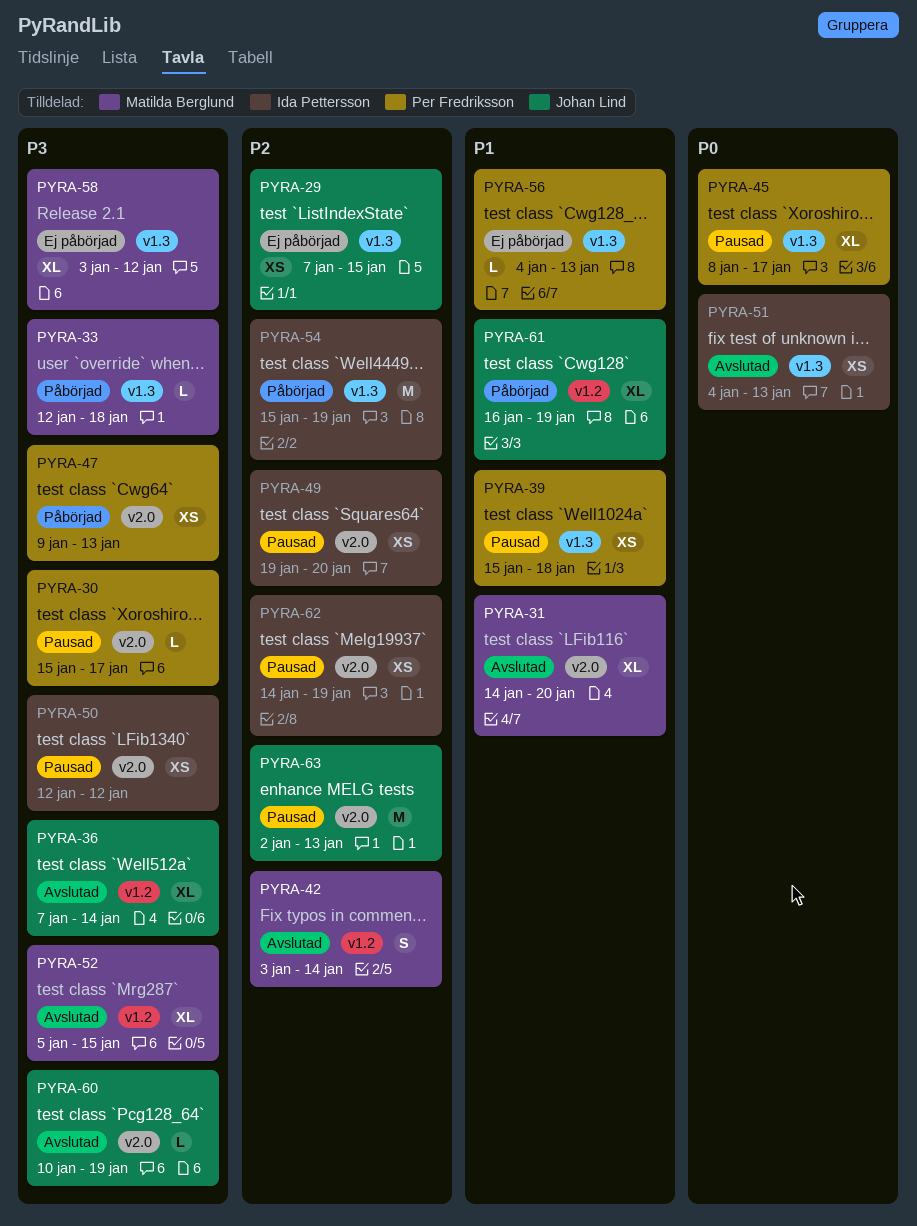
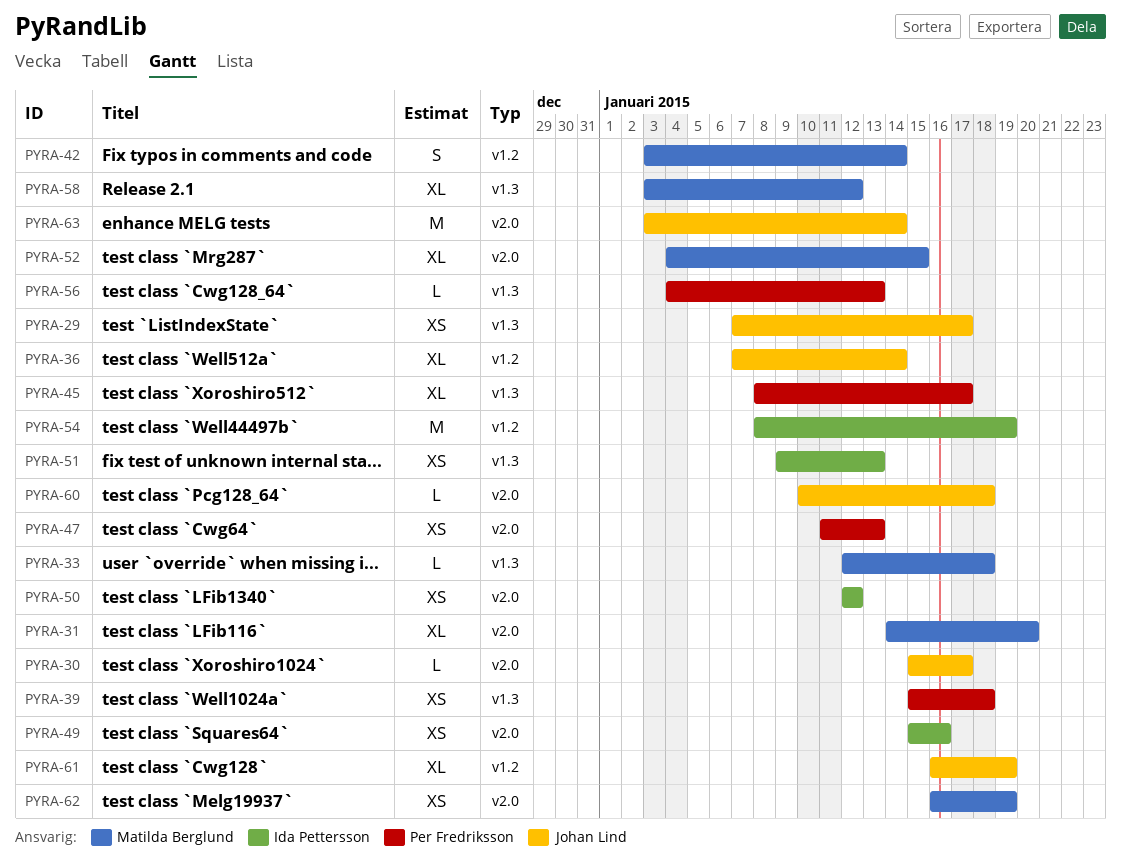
PYRA-29, due: Jan 15 -> Jan 17
PYRA-30, owner: Per Fredriksson -> Johan Lind
PYRA-47, start: Jan 9 -> Jan 11
PYRA-49, start: Jan 19 -> Jan 15
PYRA-49, due: Jan 20 -> Jan 16
PYRA-51, start: Jan 4 -> Jan 9
PYRA-52, label: v1.2 -> v2.0
PYRA-52, start: Jan 5 -> Jan 4
PYRA-54, label: v1.3 -> v1.2
PYRA-54, start: Jan 15 -> Jan 8
PYRA-60, due: Jan 19 -> Jan 18
PYRA-62, owner: Ida Pettersson -> Matilda Berglund
PYRA-62, start: Jan 14 -> Jan 16
PYRA-63, start: Jan 2 -> Jan 3
PYRA-63, due: Jan 13 -> Jan 14

